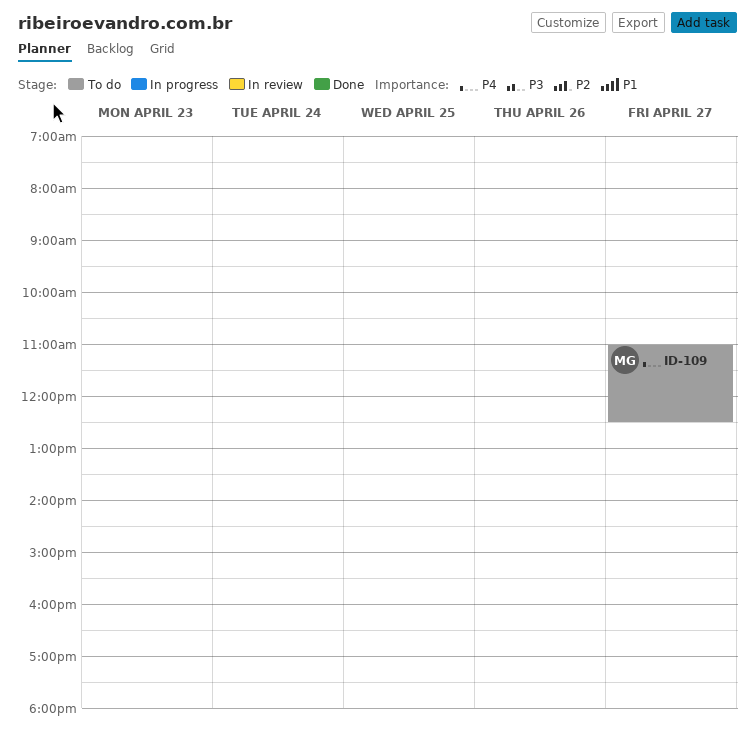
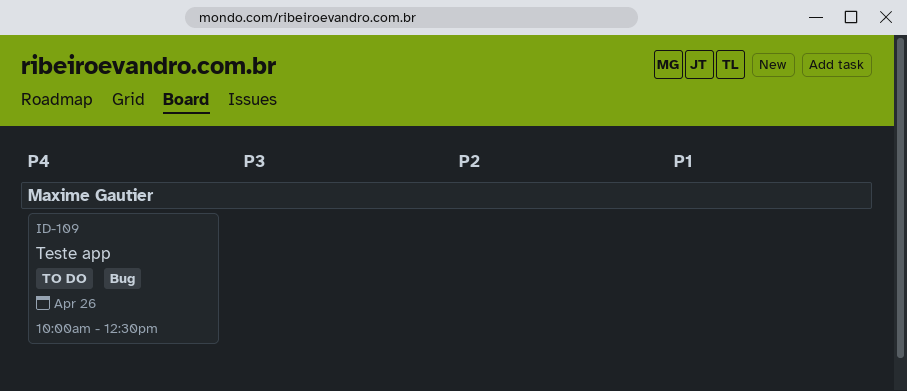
ID-109, day: Apr 27 -> Apr 26
ID-109, begins: 11:00 -> 10:00

